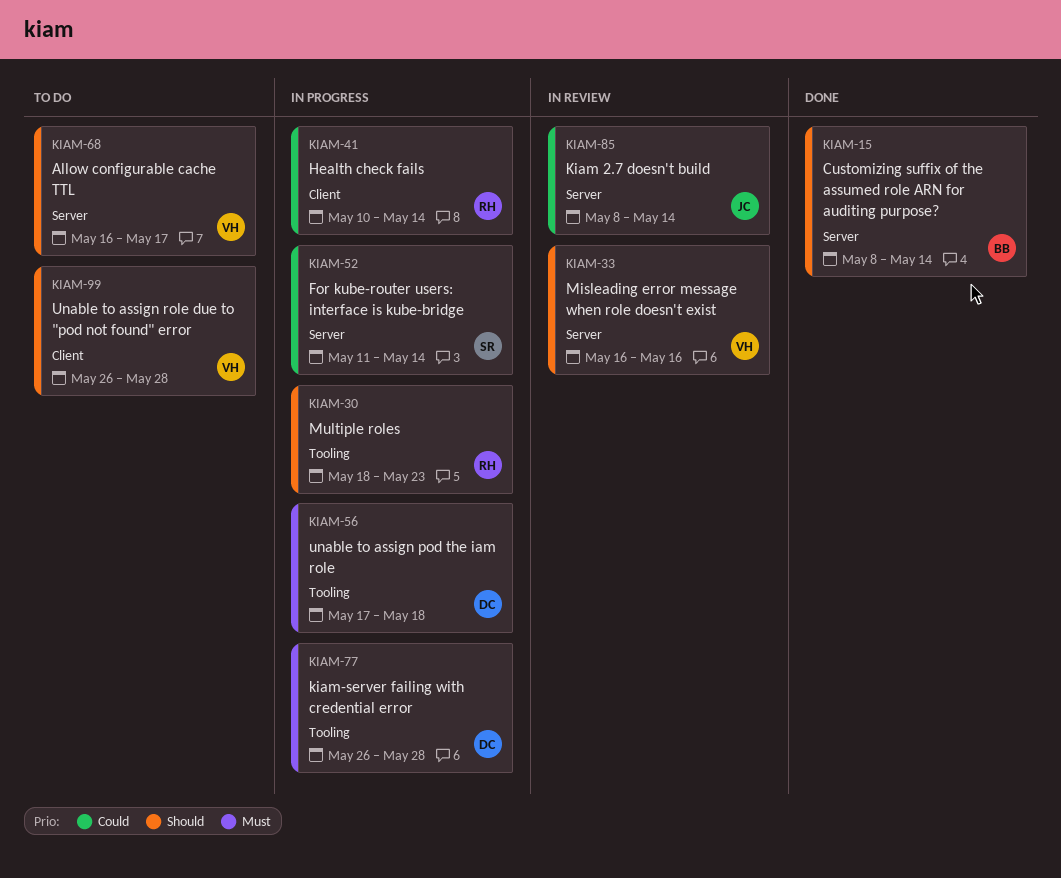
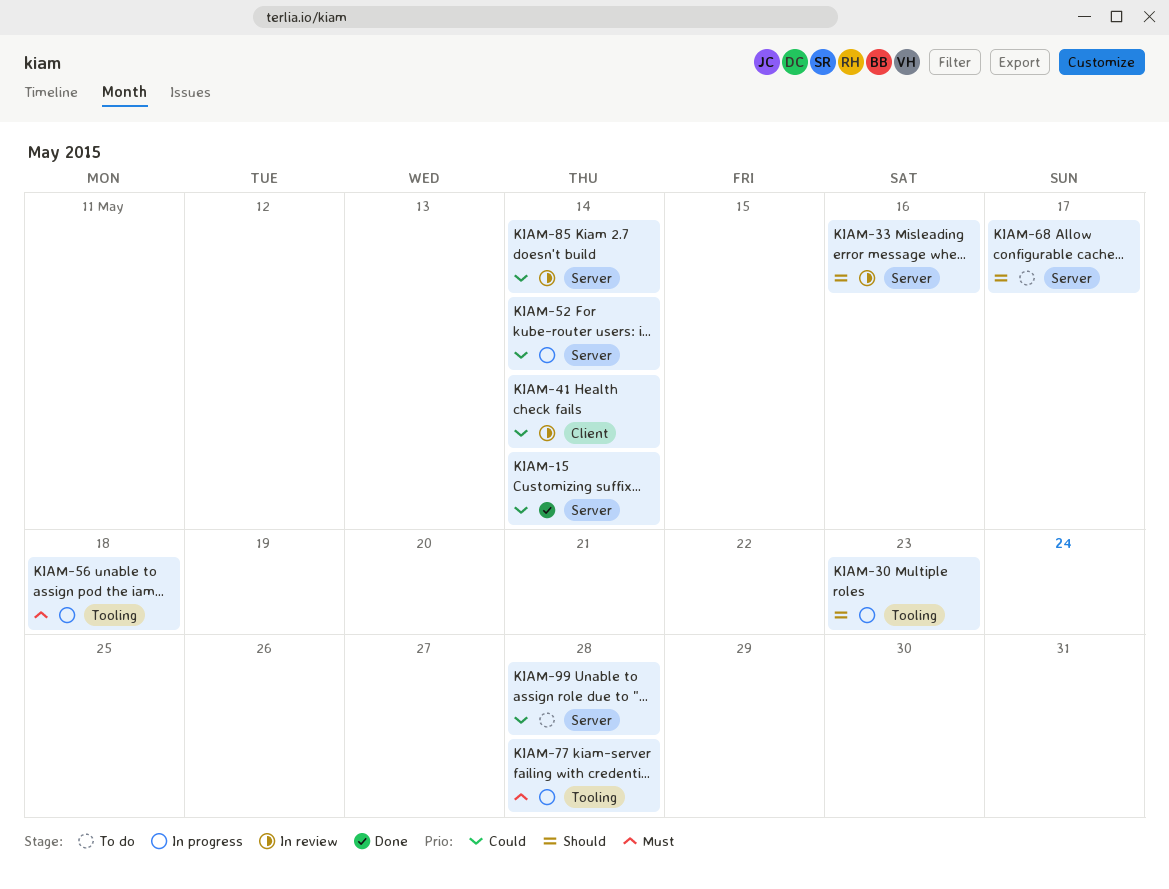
KIAM-15, priority: Should -> Could
KIAM-41, status: In progress -> In review
KIAM-99, priority: Should -> Could
KIAM-99, label: Client -> Server

